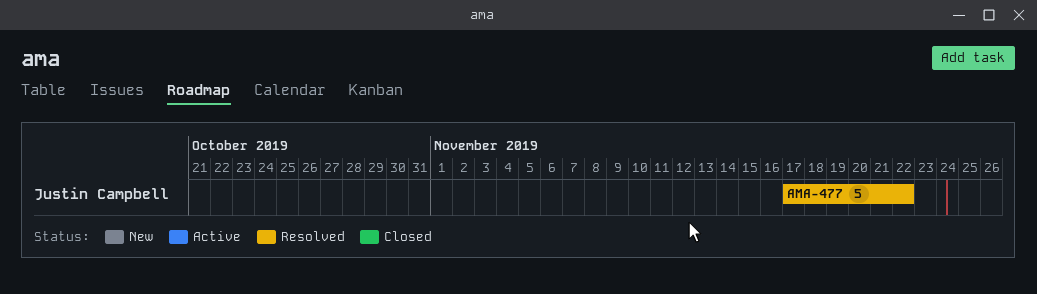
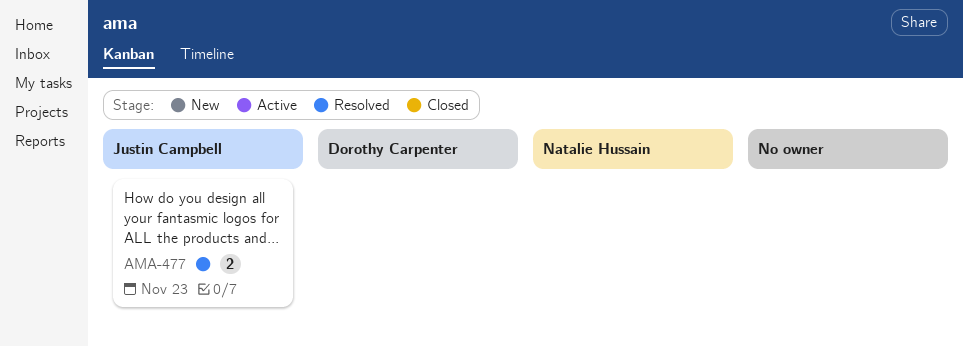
AMA-477, estimate: 5 -> 2
AMA-477, due: Nov 22 -> Nov 23

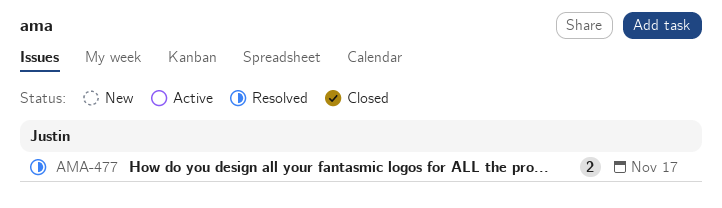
AMA-477, due: Nov 23 -> Nov 17

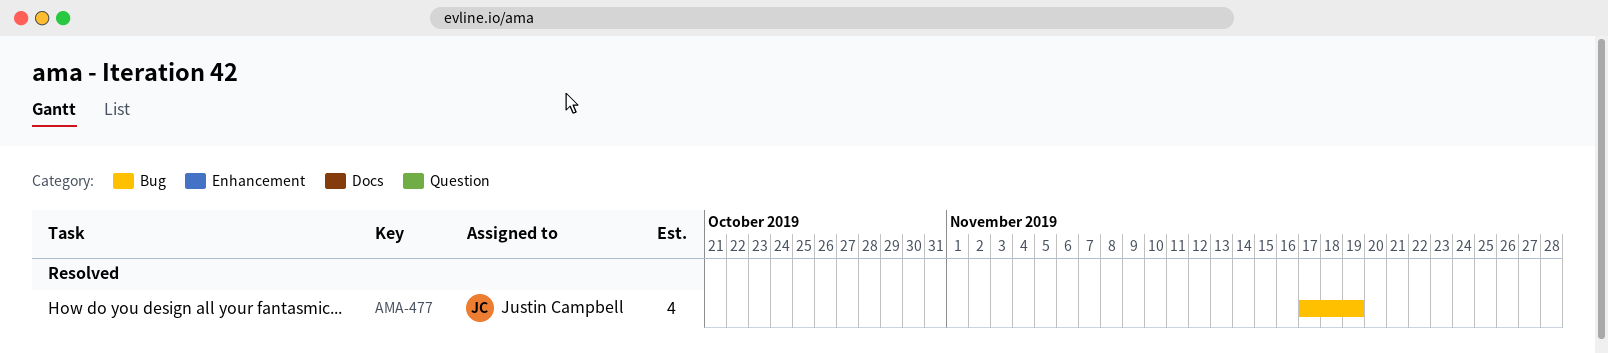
AMA-477, estimate: 2 -> 4
AMA-477, due: Nov 17 -> Nov 19

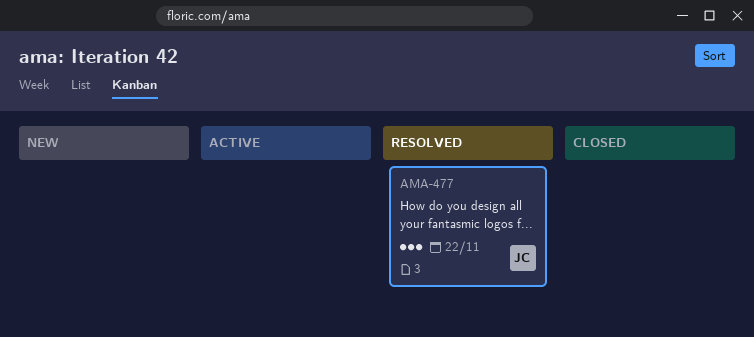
AMA-477, estimate: 4 -> 3
AMA-477, due: Nov 19 -> Nov 22

